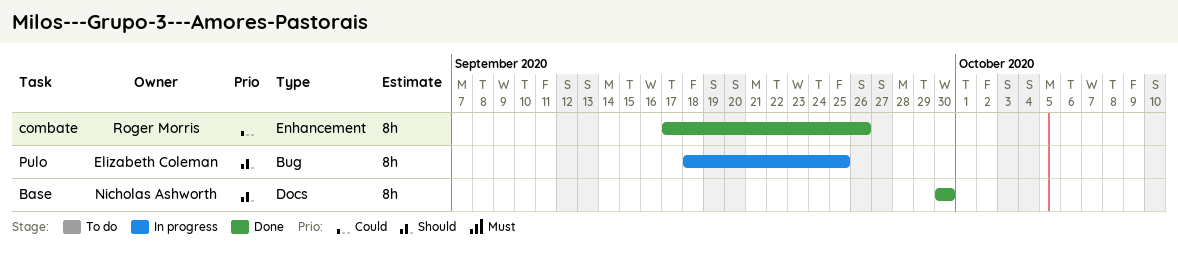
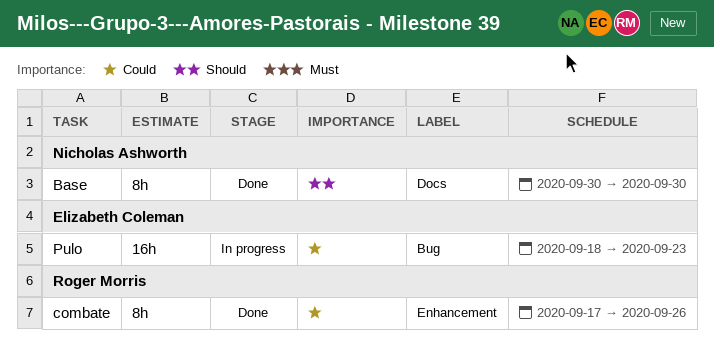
Pulo, priority: Should -> Could
Pulo, estimate: 8h -> 16h
Pulo, due: Sep 25 -> Sep 23

